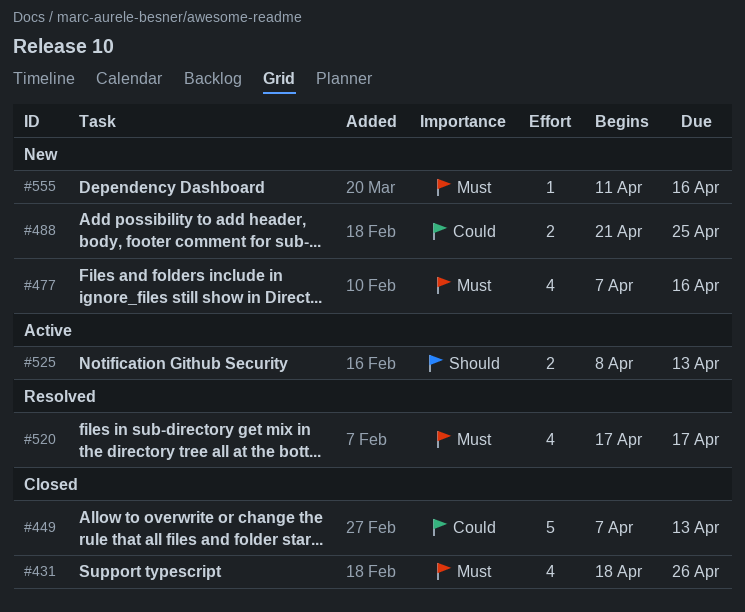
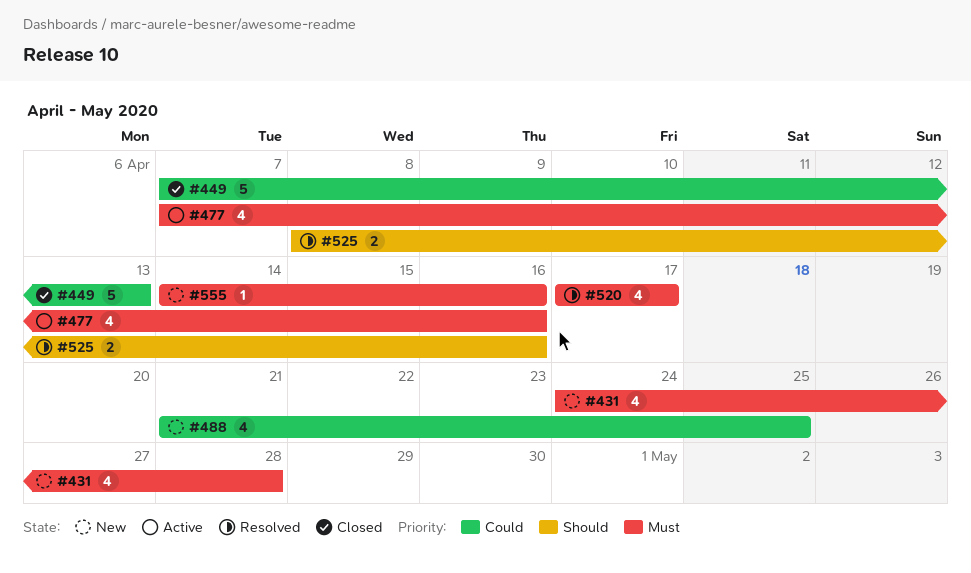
#431, status: Closed -> New
#431, start: Apr 18 -> Apr 24
#431, due: Apr 26 -> Apr 28
#477, status: New -> Active
#488, estimate: 2 -> 4
#525, status: Active -> Resolved
#525, due: Apr 13 -> Apr 16
#555, start: Apr 11 -> Apr 14

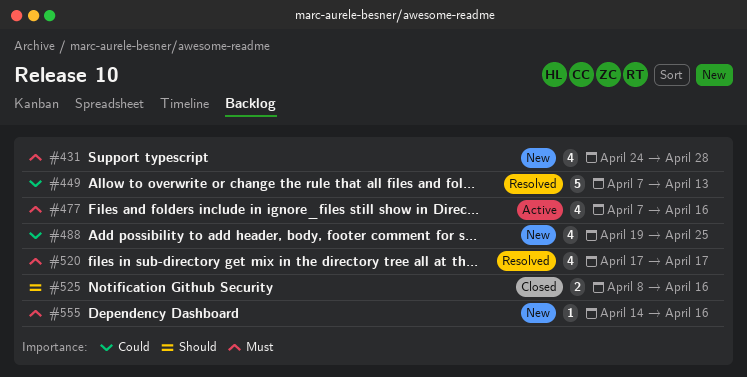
#449, status: Closed -> Resolved
#488, start: Apr 21 -> Apr 19
#525, status: Resolved -> Closed

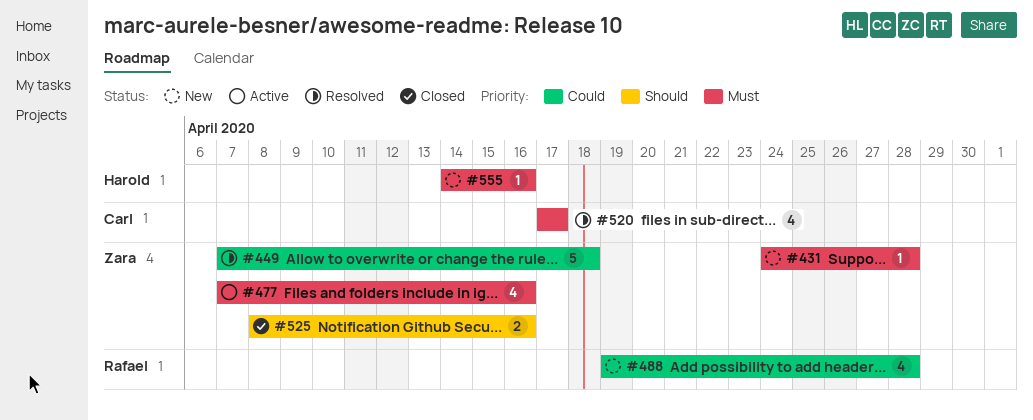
#431, estimate: 4 -> 1
#449, due: Apr 13 -> Apr 18
#488, due: Apr 25 -> Apr 28

